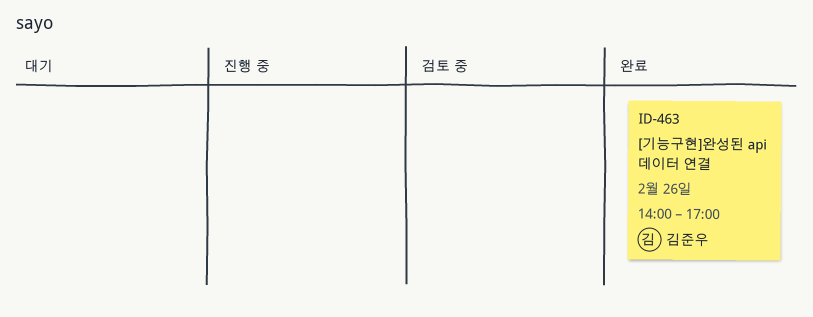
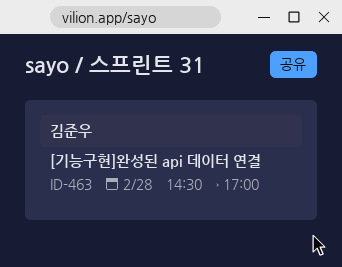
ID-463, day: Feb 26 -> Feb 28
ID-463, begins: 14:00 -> 14:30

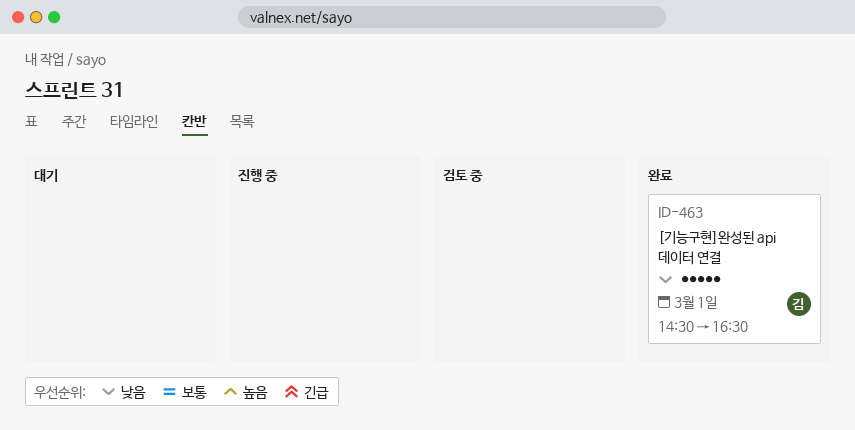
ID-463, day: Feb 28 -> Mar 1
ID-463, ends: 17:00 -> 16:30

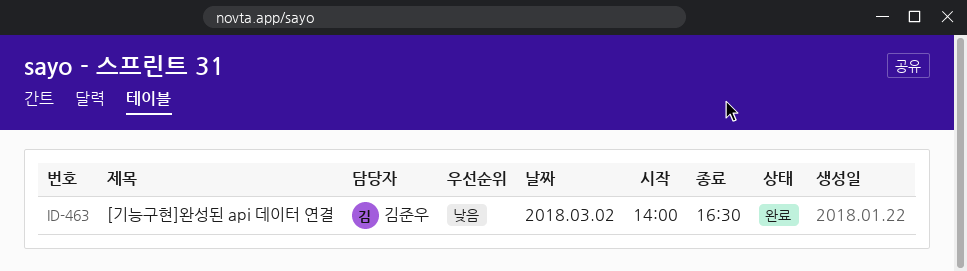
ID-463, day: Mar 1 -> Mar 2
ID-463, begins: 14:30 -> 14:00

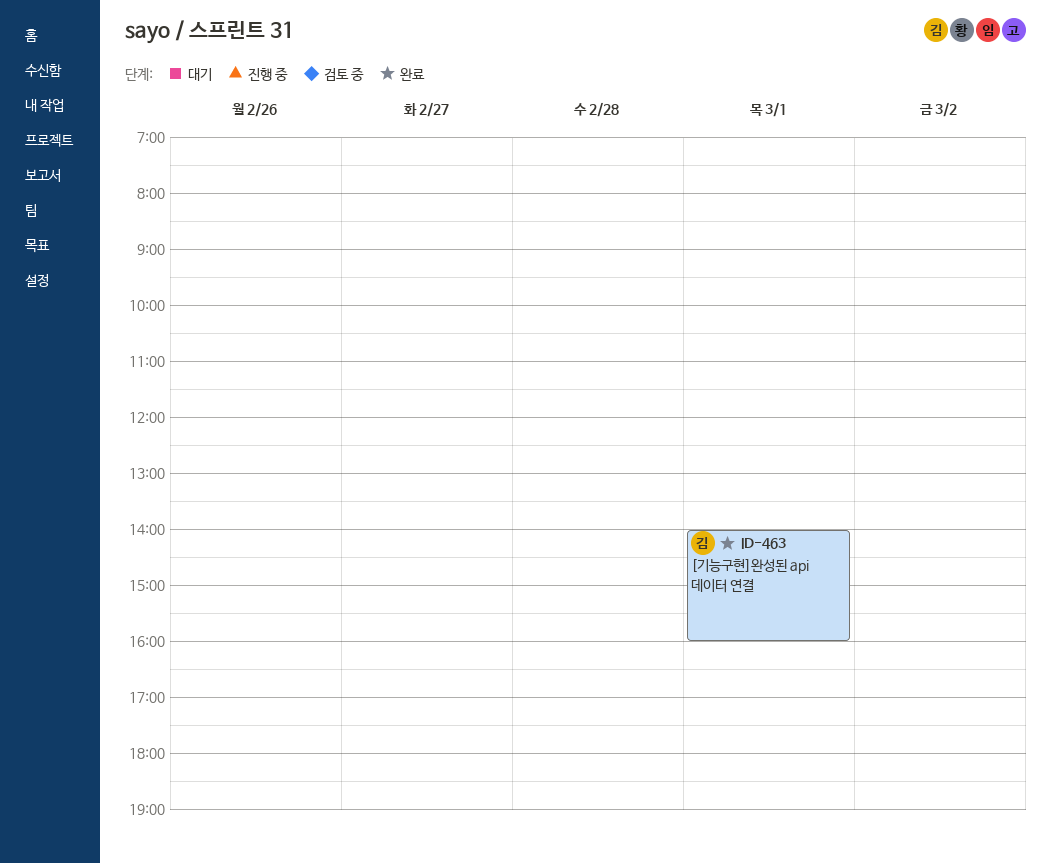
ID-463, day: Mar 2 -> Mar 1
ID-463, ends: 16:30 -> 16:00

